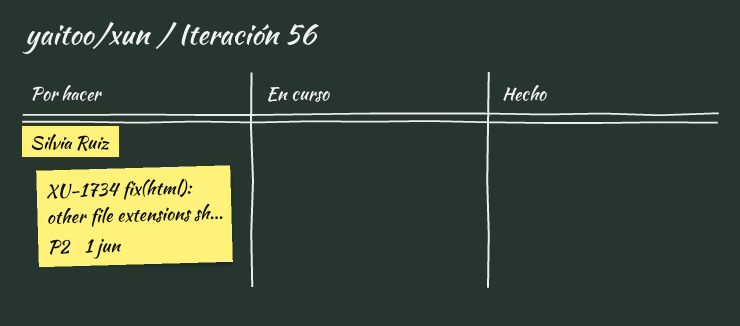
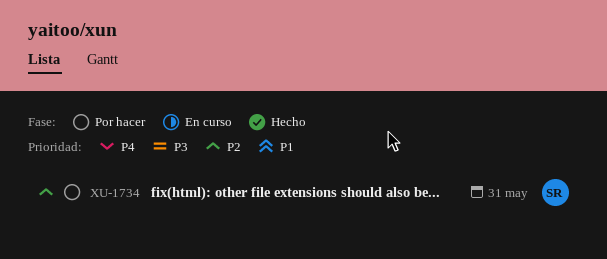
XU-1734, due: Jun 1 -> May 31

